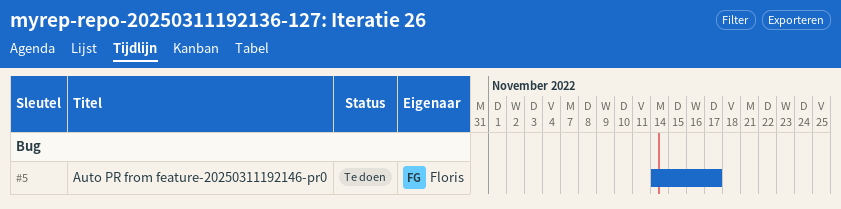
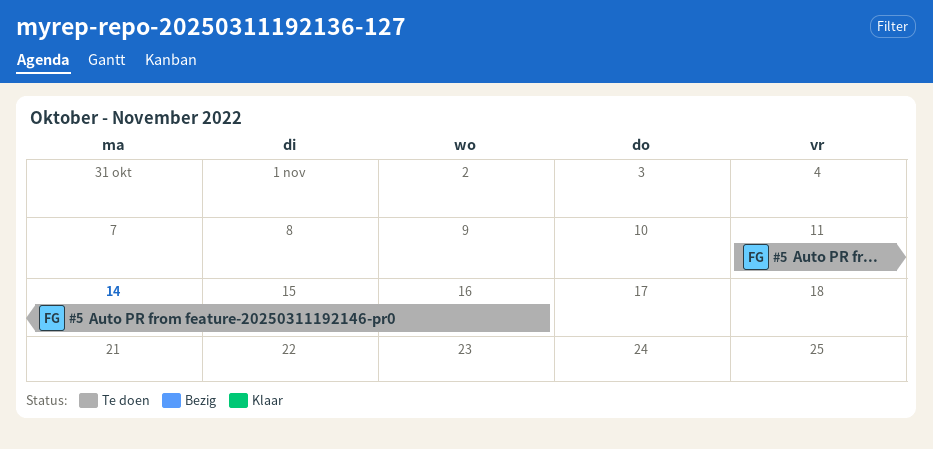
#5, start: Nov 14 -> Nov 11
#5, due: Nov 17 -> Nov 16

